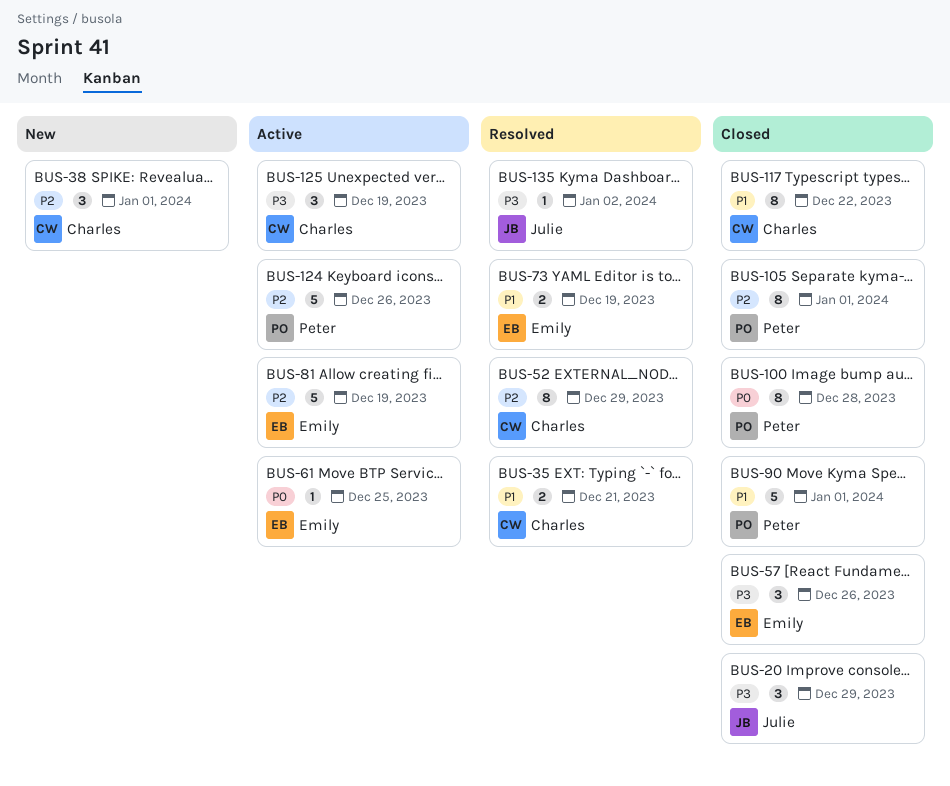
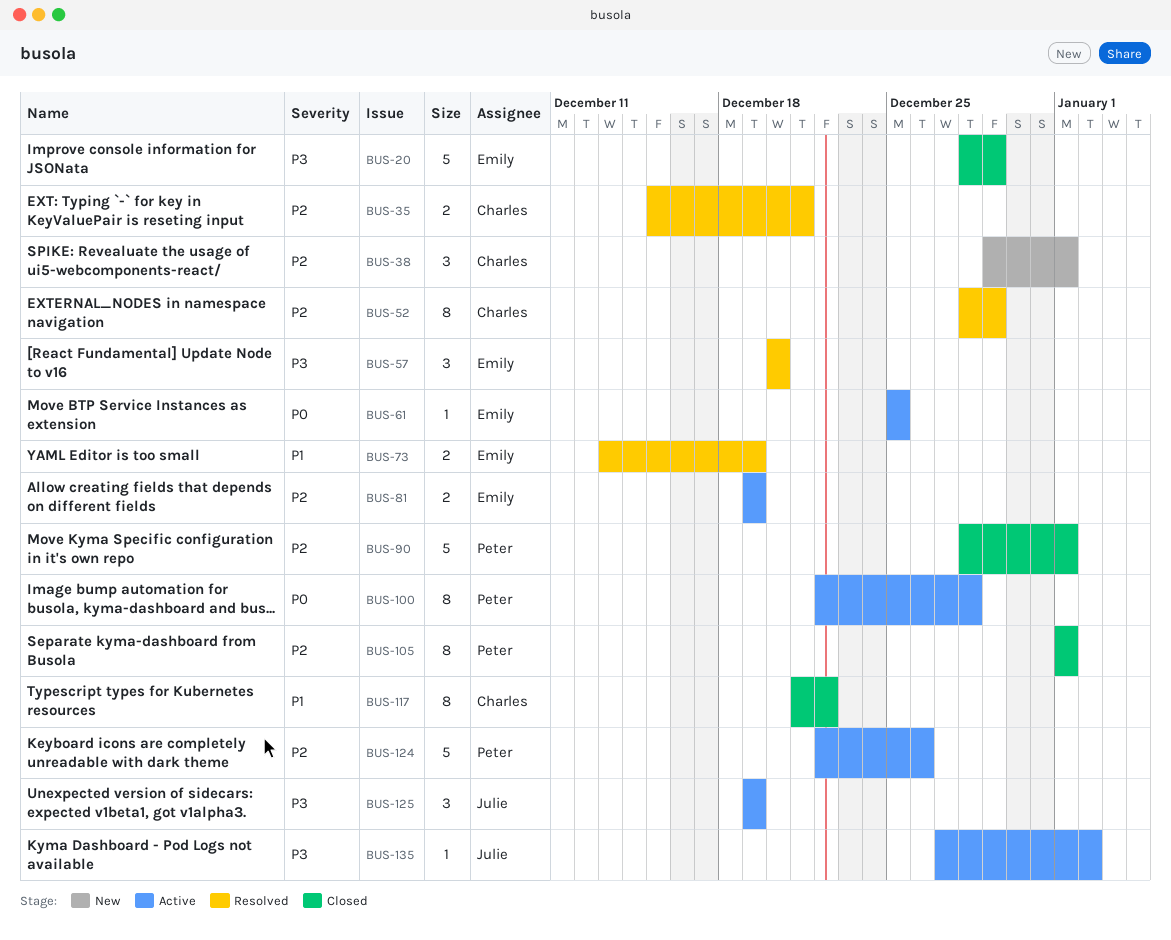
BUS-20, owner: Julie -> Emily
BUS-20, estimate: 3 -> 5
BUS-35, priority: P1 -> P2
BUS-57, status: Closed -> Resolved
BUS-57, due: Dec 26 -> Dec 20
BUS-81, estimate: 5 -> 2
BUS-90, priority: P1 -> P2
BUS-100, status: Closed -> Active
BUS-125, owner: Charles -> Julie
BUS-135, status: Resolved -> Active

